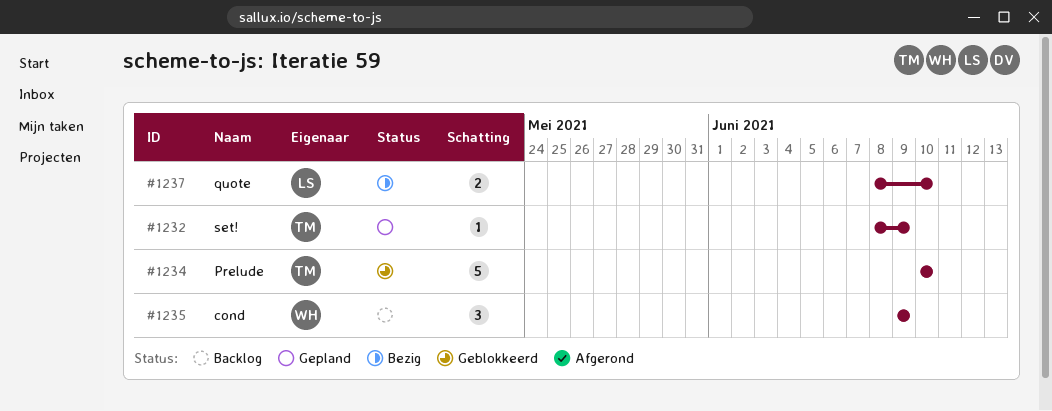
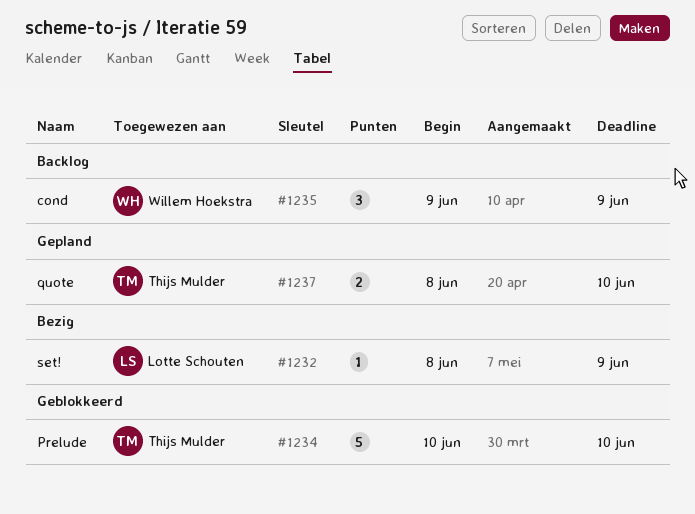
#1232, status: Gepland -> Bezig
#1232, owner: Thijs Mulder -> Lotte Schouten
#1237, status: Bezig -> Gepland
#1237, owner: Lotte Schouten -> Thijs Mulder

